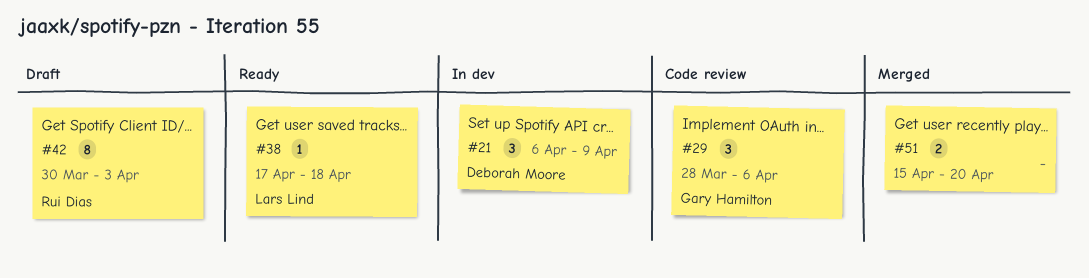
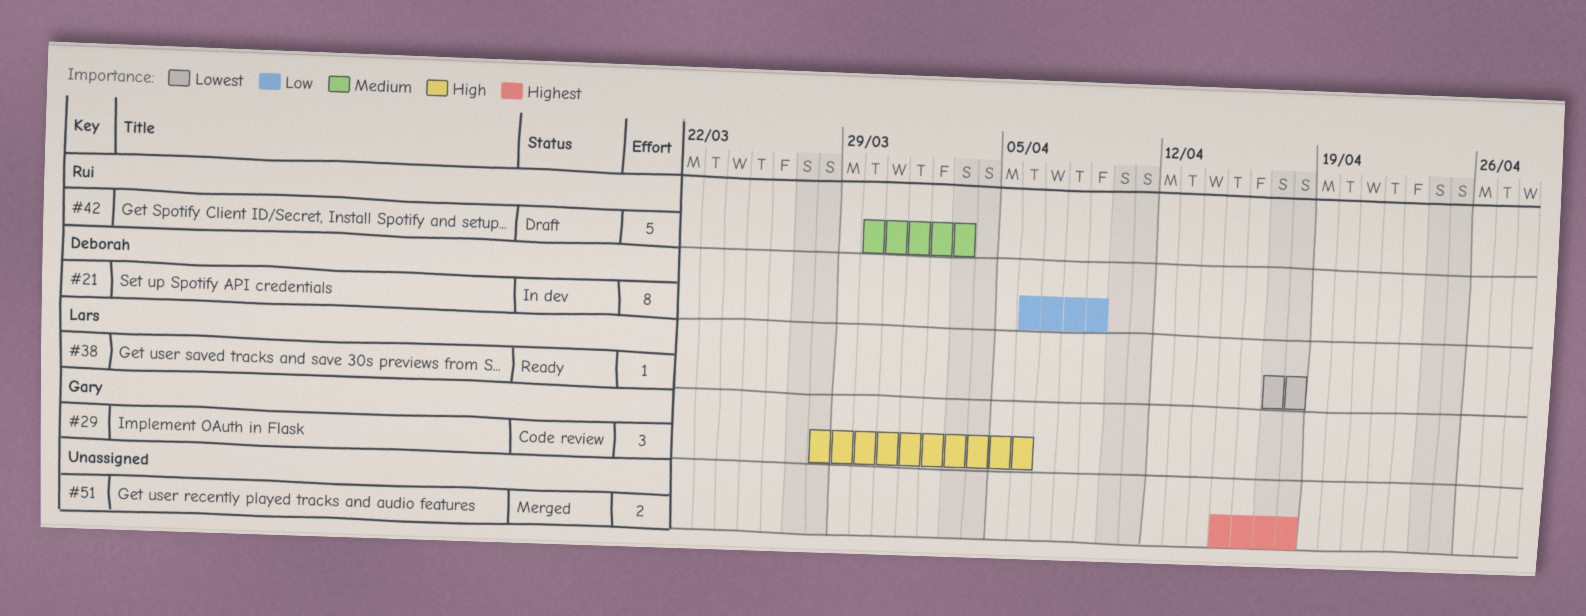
#21, estimate: 3 -> 8
#42, estimate: 8 -> 5
#51, due: Apr 20 -> Apr 18

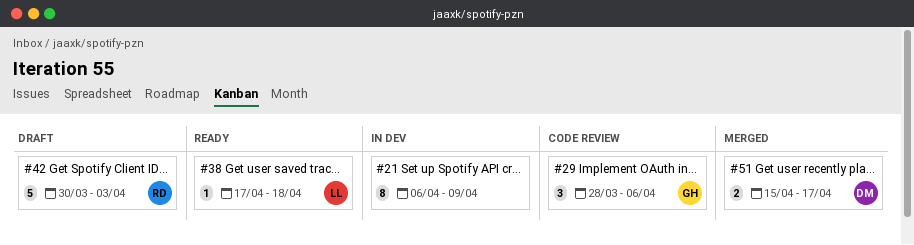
#21, owner: Deborah -> none
#51, owner: none -> Deborah
#51, due: Apr 18 -> Apr 17

